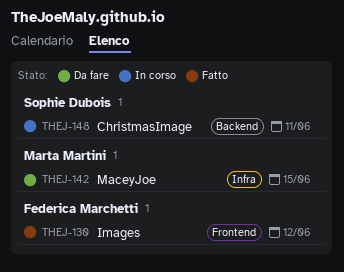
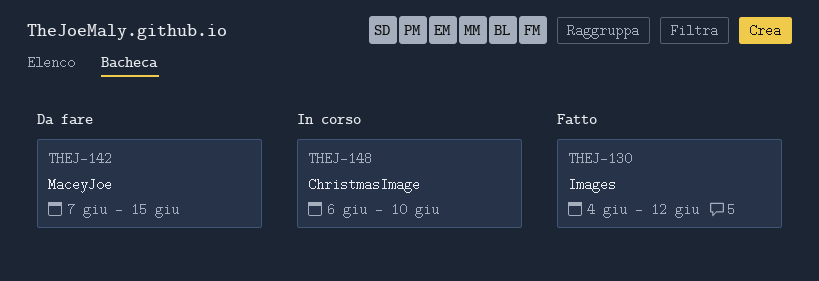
THEJ-148, due: Jun 11 -> Jun 10

